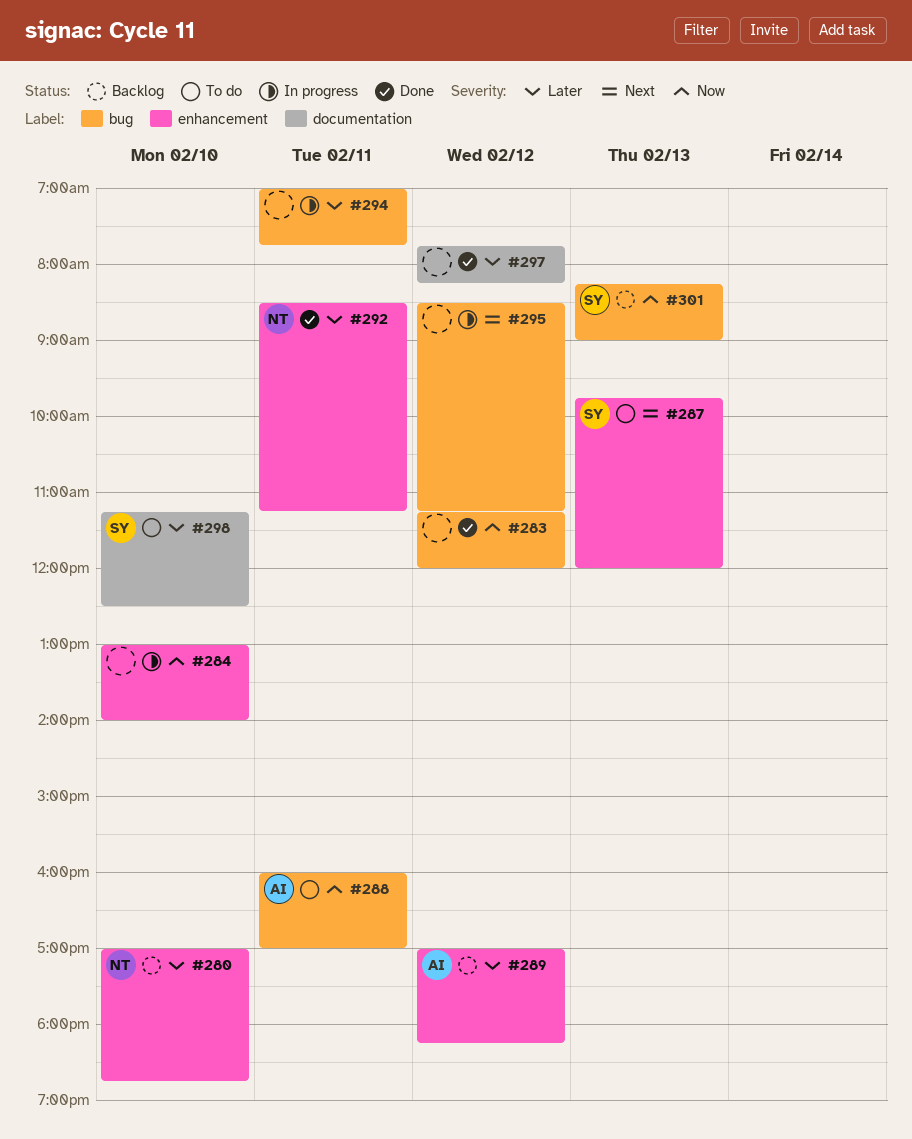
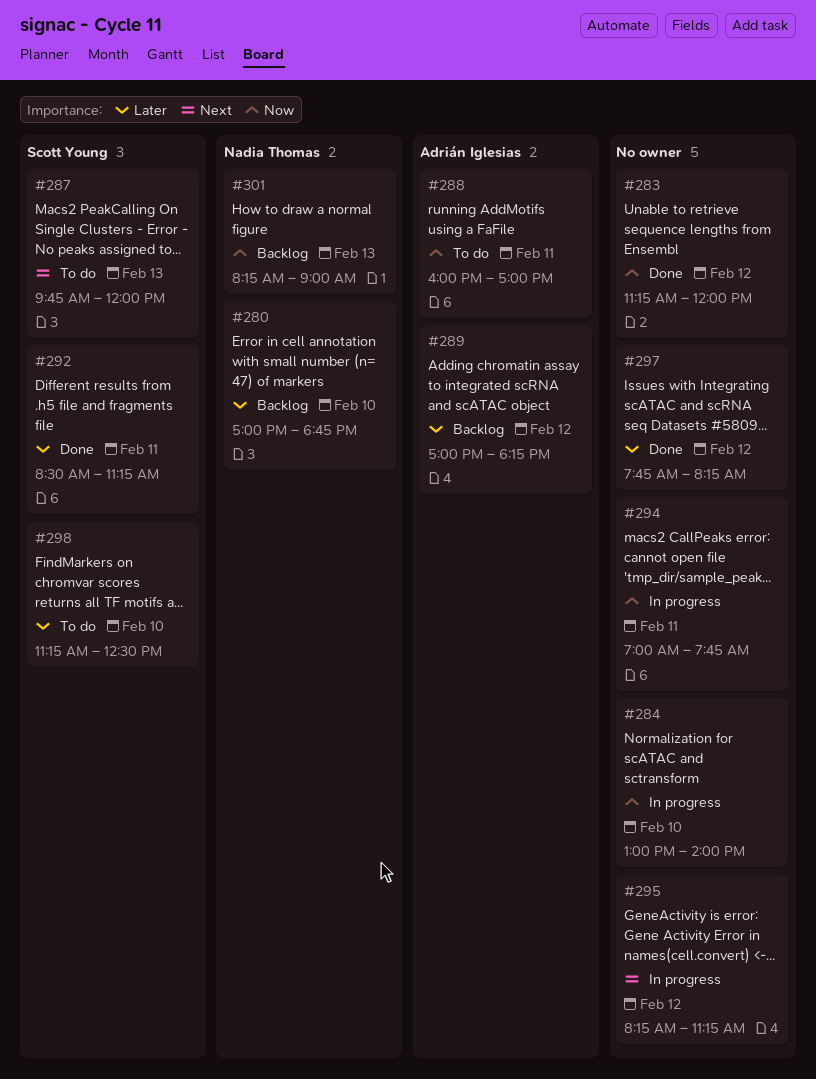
#292, owner: Nadia Thomas -> Scott Young
#294, priority: Later -> Now
#295, begins: 08:30 -> 08:15
#301, owner: Scott Young -> Nadia Thomas

